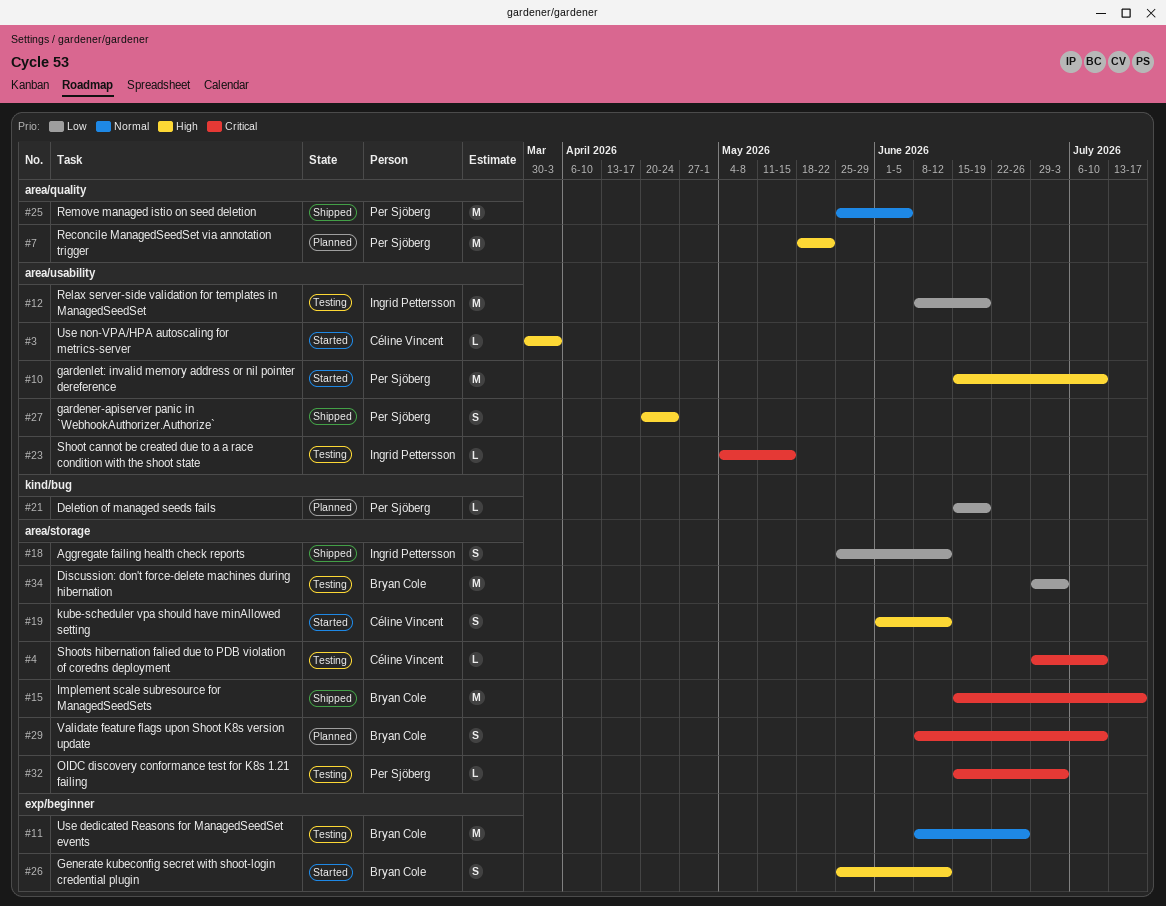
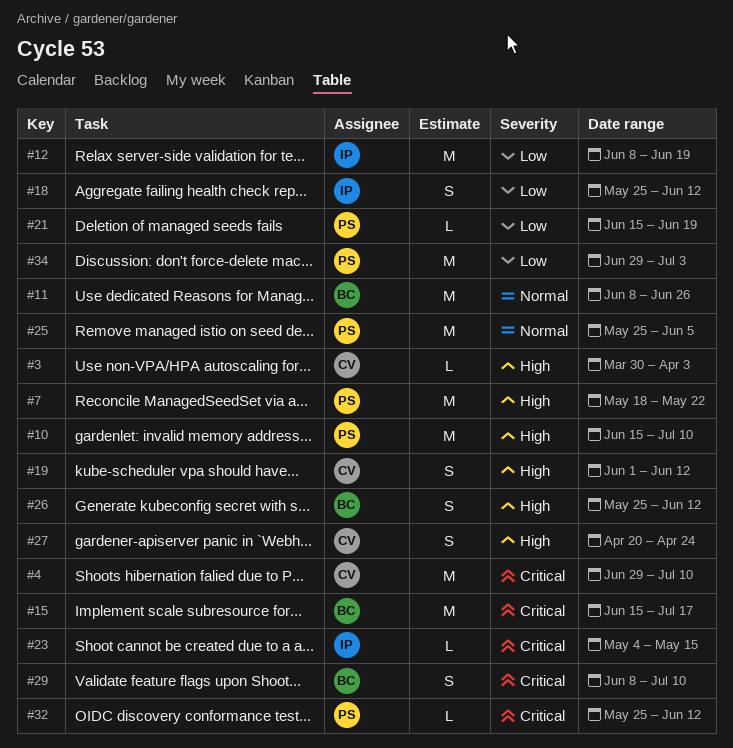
#4, estimate: L -> M
#27, owner: Per Sjöberg -> Céline Vincent
#32, start: Jun 15 -> May 25
#32, due: Jul 3 -> Jun 12
#34, owner: Bryan Cole -> Per Sjöberg

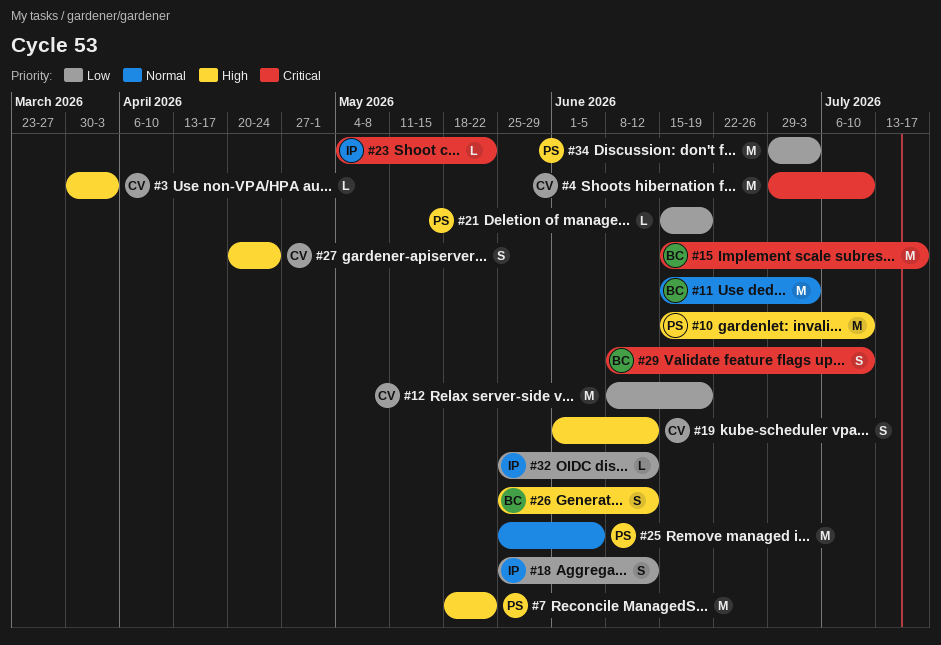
#11, start: Jun 8 -> Jun 15
#11, due: Jun 26 -> Jul 3
#12, owner: IP -> CV
#23, due: May 15 -> May 22
#32, owner: PS -> IP
#32, priority: Critical -> Low

